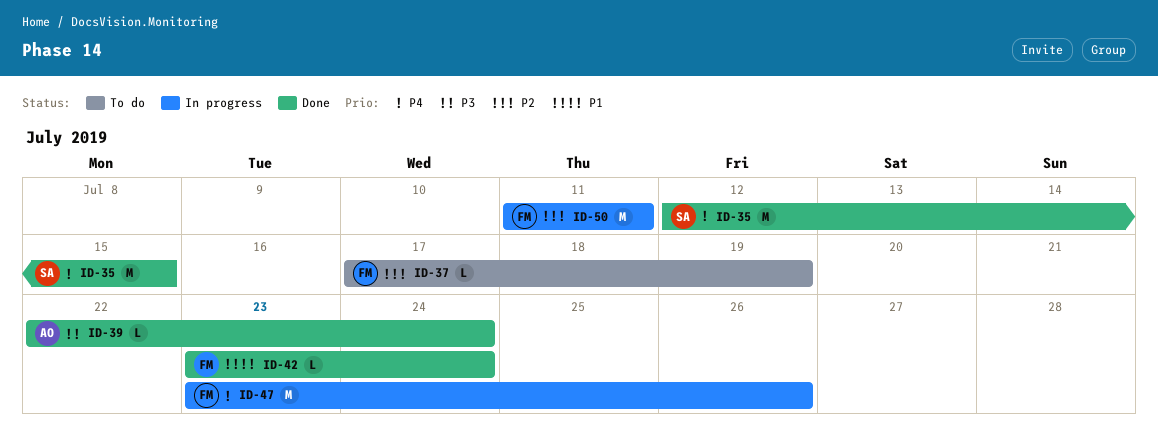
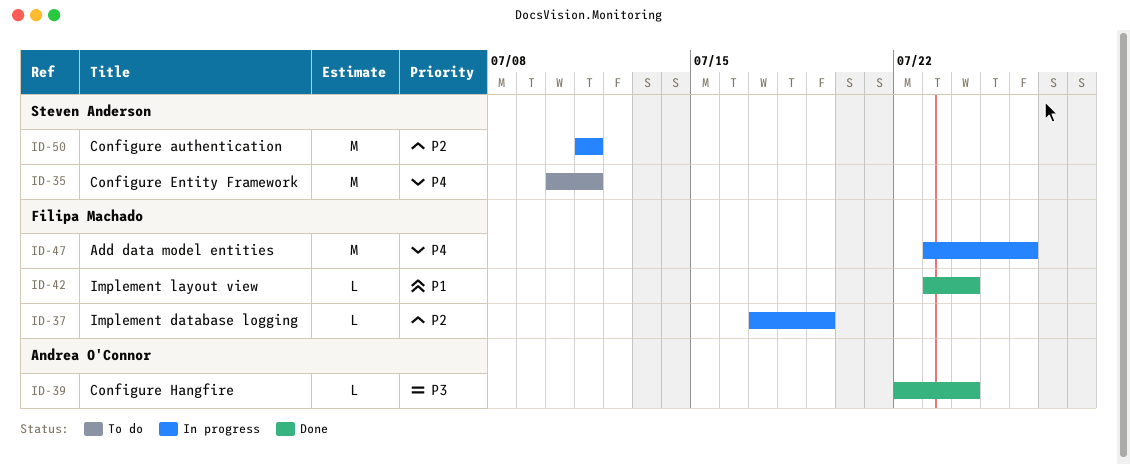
ID-35, status: Done -> To do
ID-35, start: Jul 12 -> Jul 10
ID-35, due: Jul 15 -> Jul 11
ID-37, status: To do -> In progress
ID-50, owner: Filipa Machado -> Steven Anderson

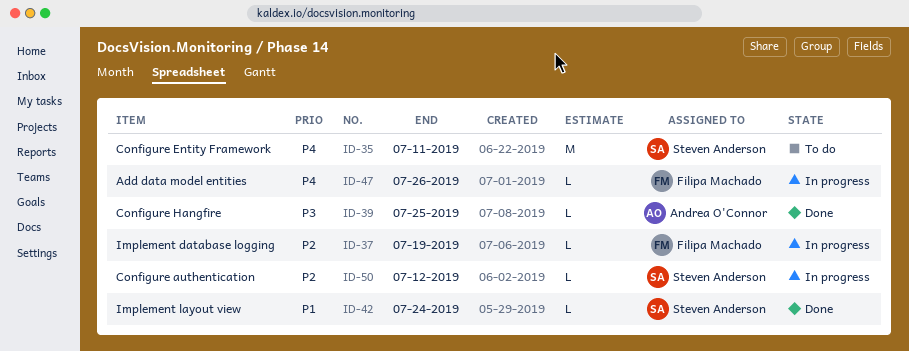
ID-39, due: Jul 24 -> Jul 25
ID-42, owner: Filipa Machado -> Steven Anderson
ID-47, estimate: M -> L
ID-50, estimate: M -> L
ID-50, due: Jul 11 -> Jul 12

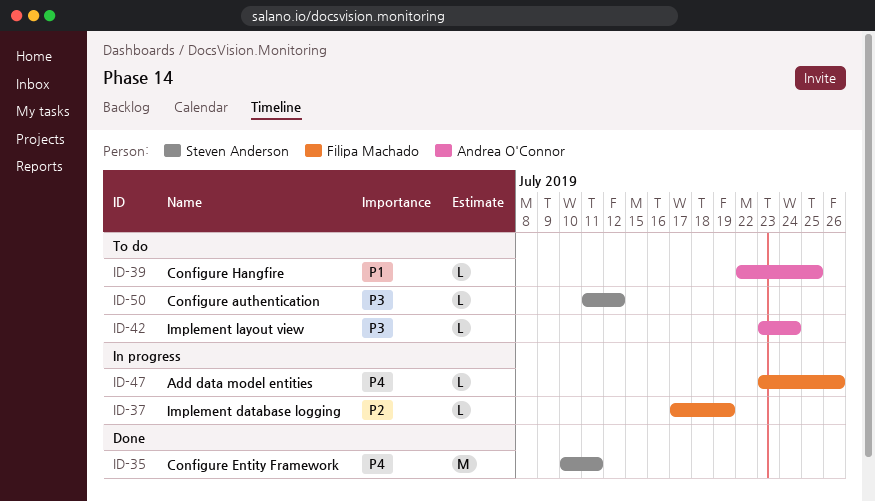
ID-35, status: To do -> Done
ID-39, status: Done -> To do
ID-39, priority: P3 -> P1
ID-42, status: Done -> To do
ID-42, owner: Steven Anderson -> Andrea O'Connor
ID-42, priority: P1 -> P3
ID-50, status: In progress -> To do
ID-50, priority: P2 -> P3

